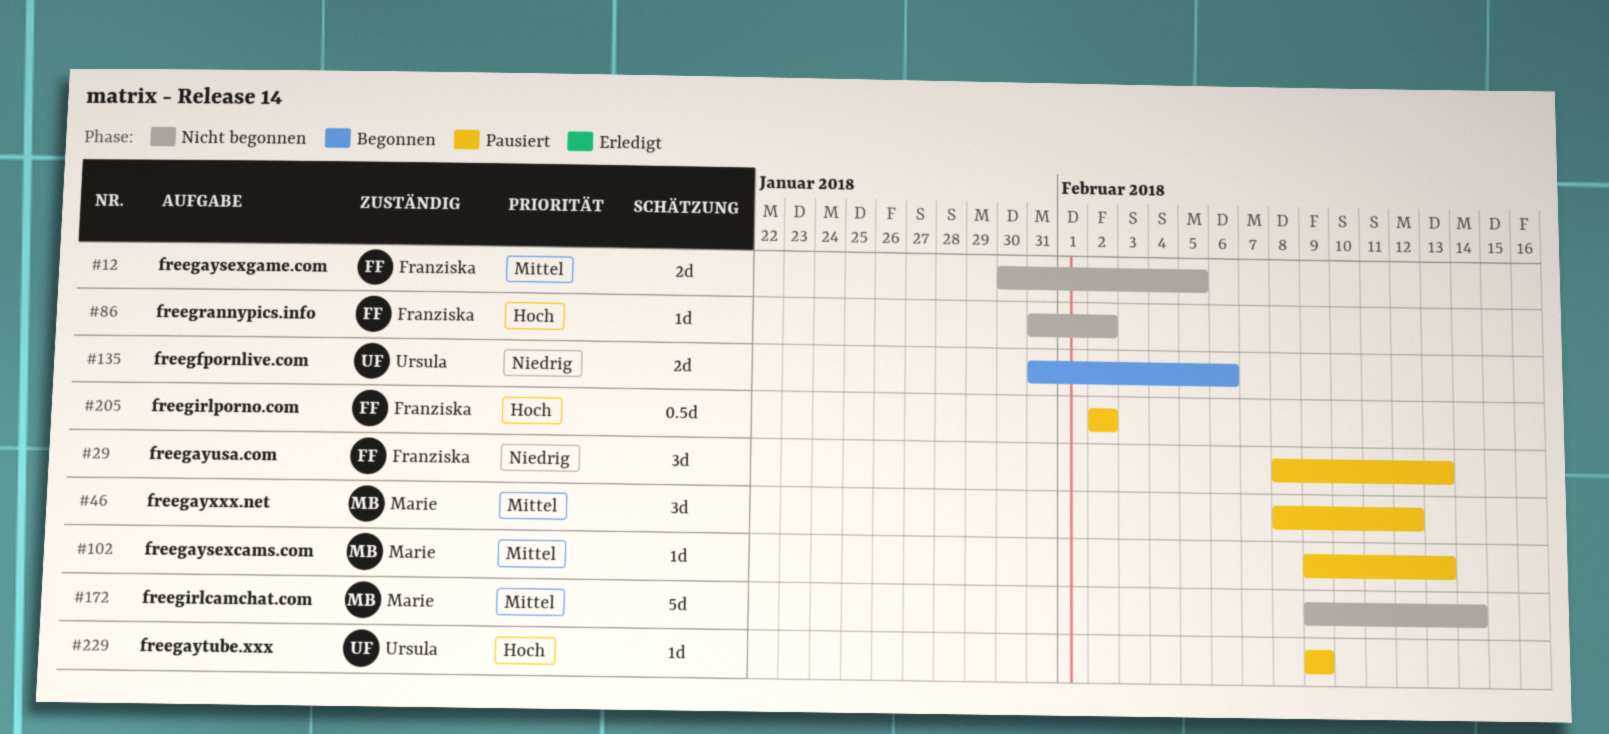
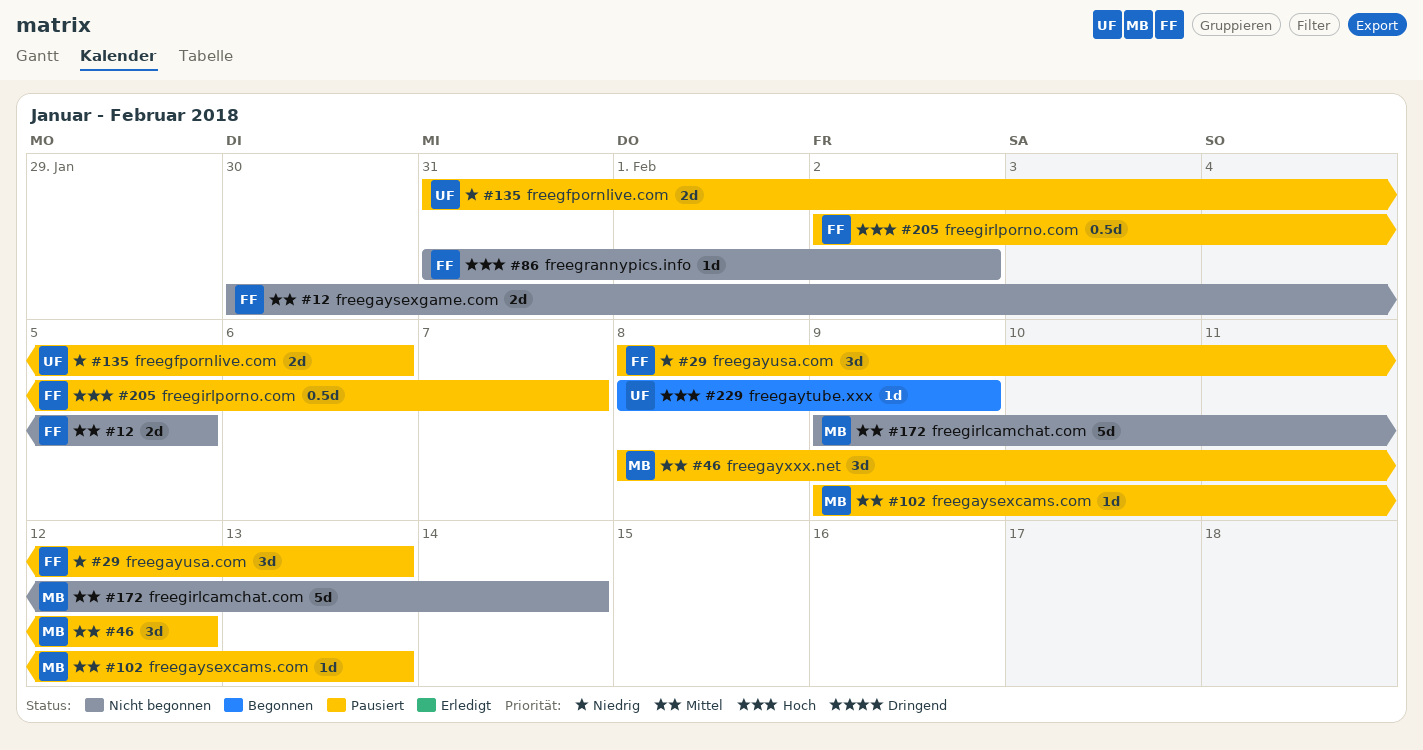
#135, status: Begonnen -> Pausiert
#205, due: Feb 2 -> Feb 7
#229, status: Pausiert -> Begonnen
#229, start: Feb 9 -> Feb 8

